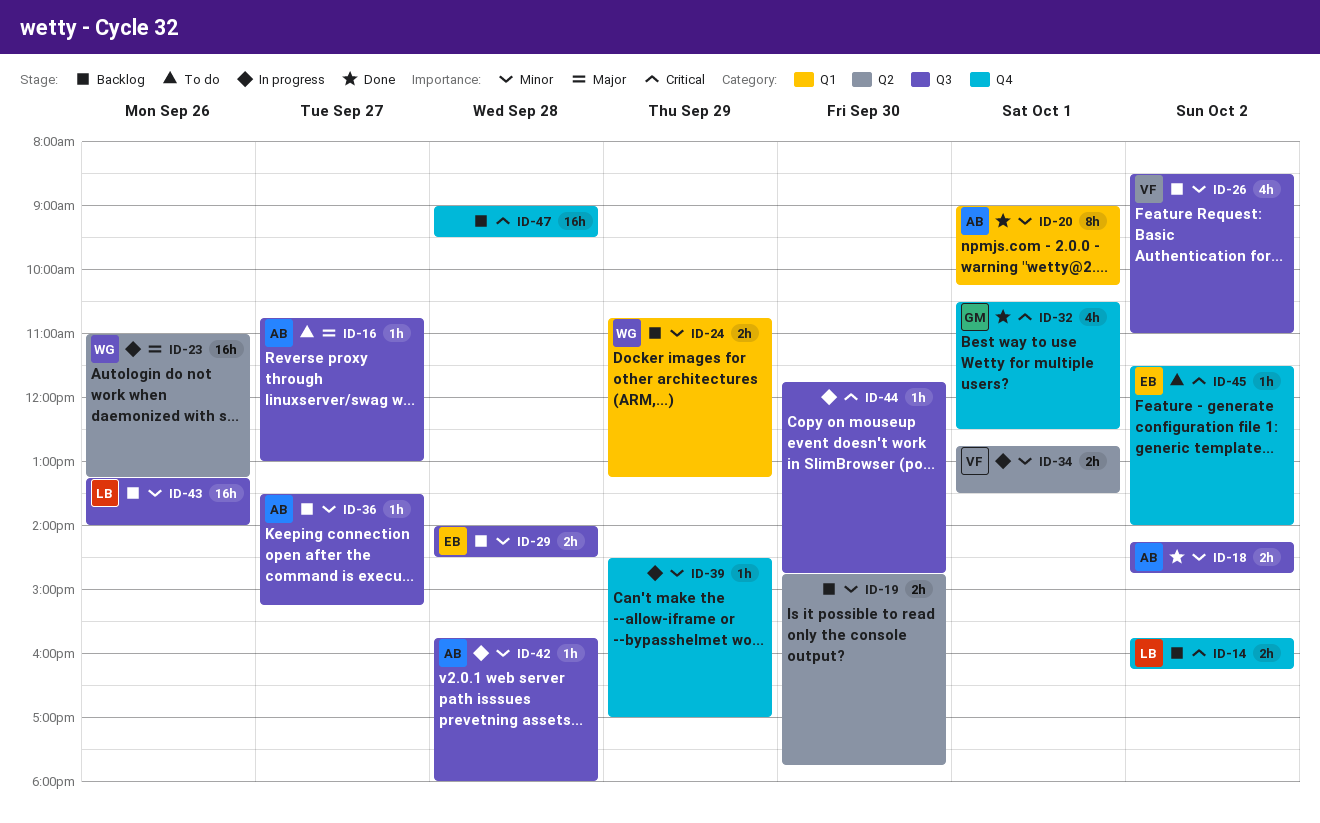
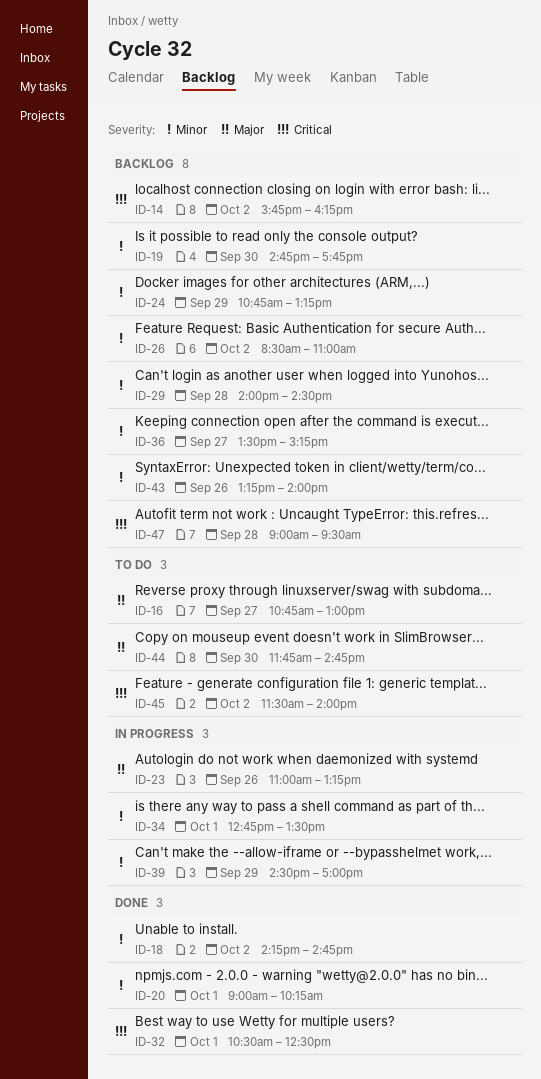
ID-42: present -> none
ID-44, status: In progress -> To do
ID-44, priority: Critical -> Major

